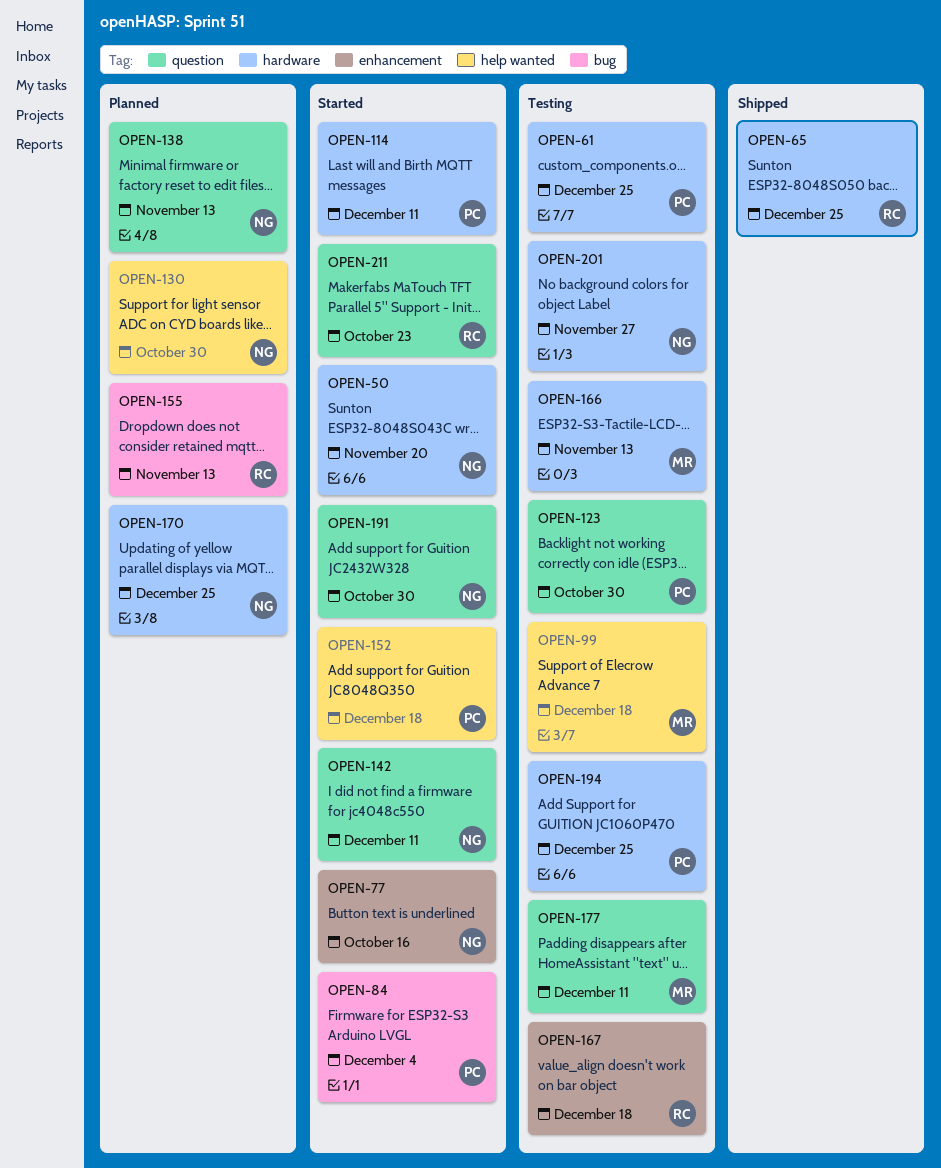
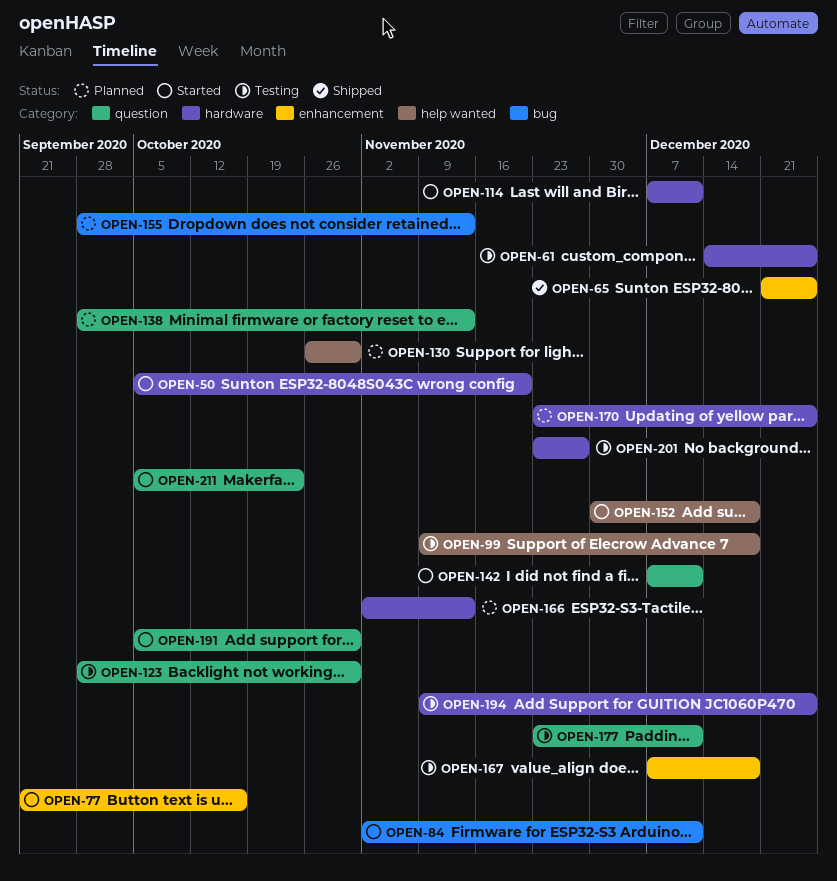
OPEN-65, label: hardware -> enhancement
OPEN-84, due: Dec 4 -> Dec 11
OPEN-166, status: Testing -> Planned

